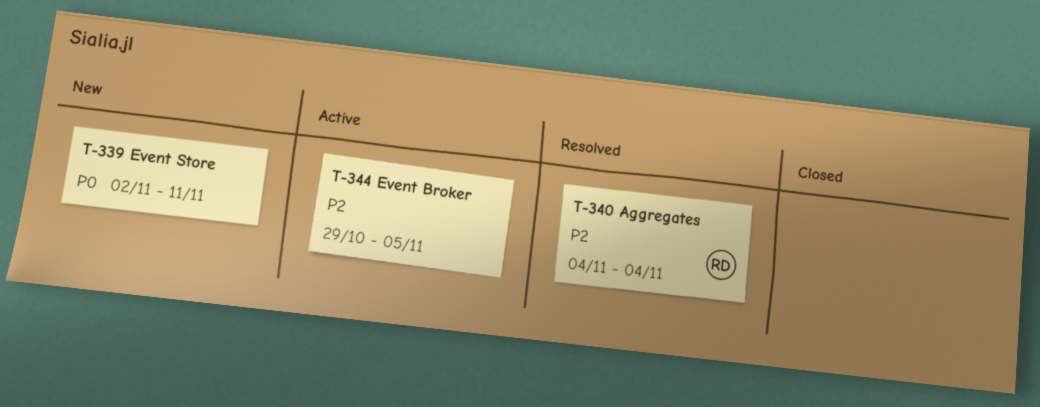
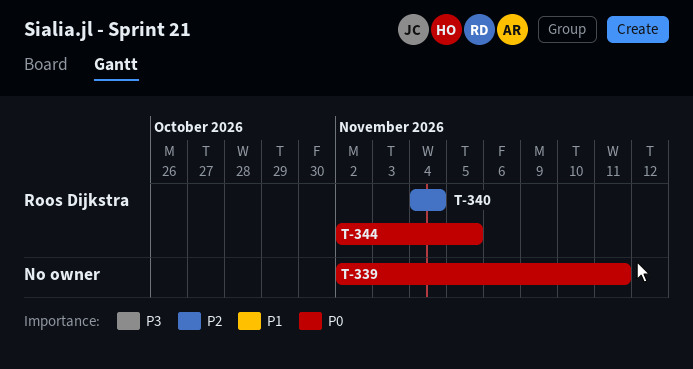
T-344, owner: none -> Roos Dijkstra
T-344, priority: P2 -> P0
T-344, start: Oct 29 -> Nov 2

